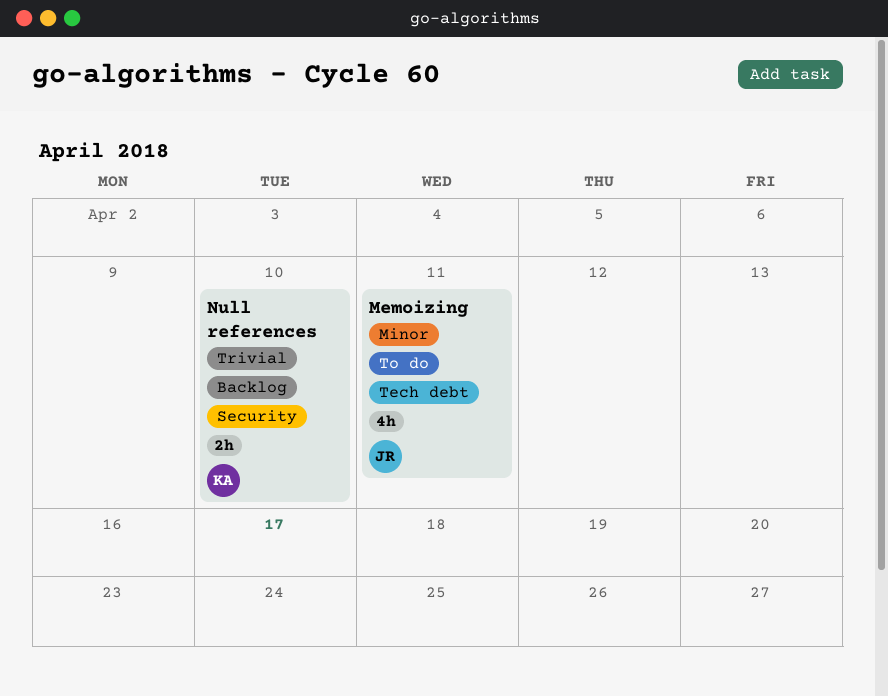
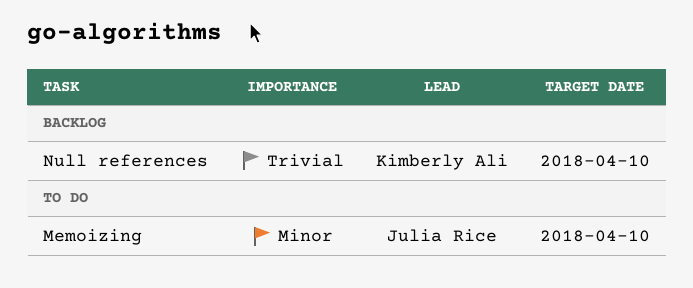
Memoizing, due: Apr 11 -> Apr 10

